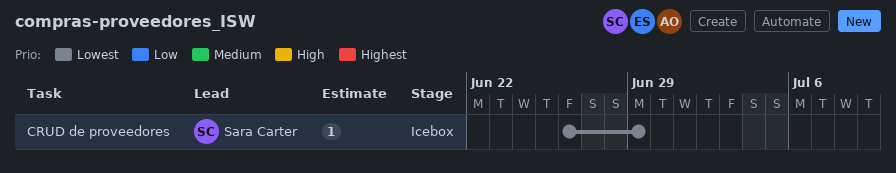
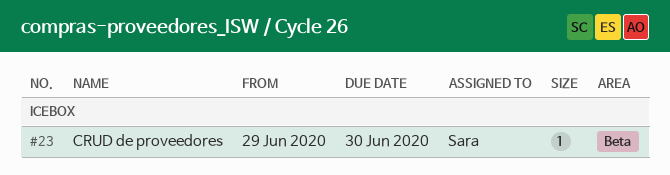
CRUD de proveedores, start: Jun 26 -> Jun 29
CRUD de proveedores, due: Jun 29 -> Jun 30

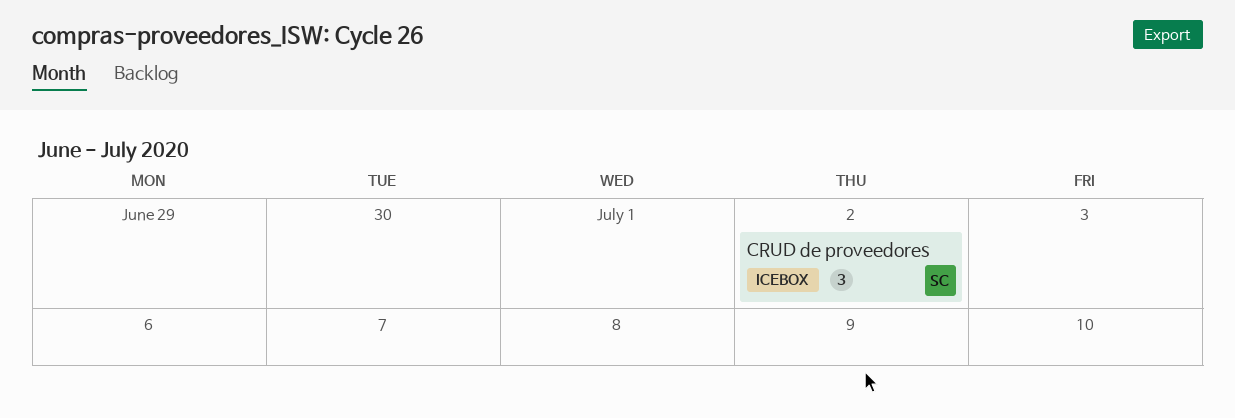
CRUD de proveedores, estimate: 1 -> 3
CRUD de proveedores, due: Jun 30 -> Jul 2

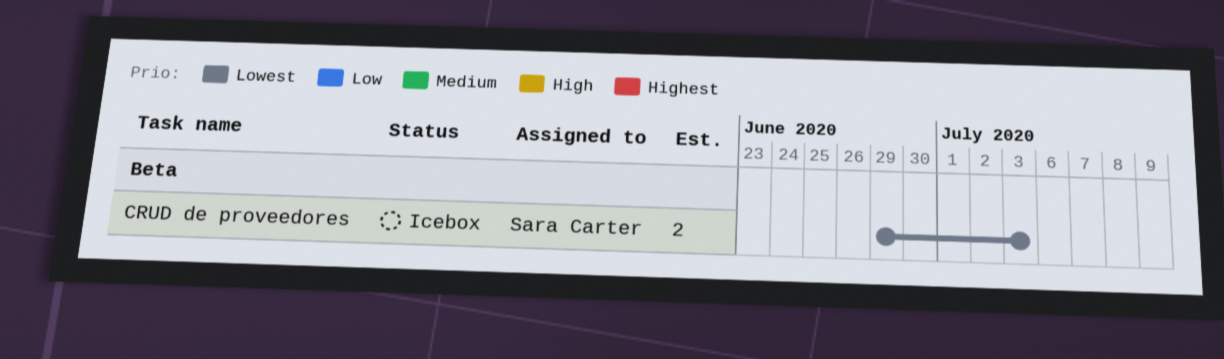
CRUD de proveedores, estimate: 3 -> 2
CRUD de proveedores, due: Jul 2 -> Jul 3

